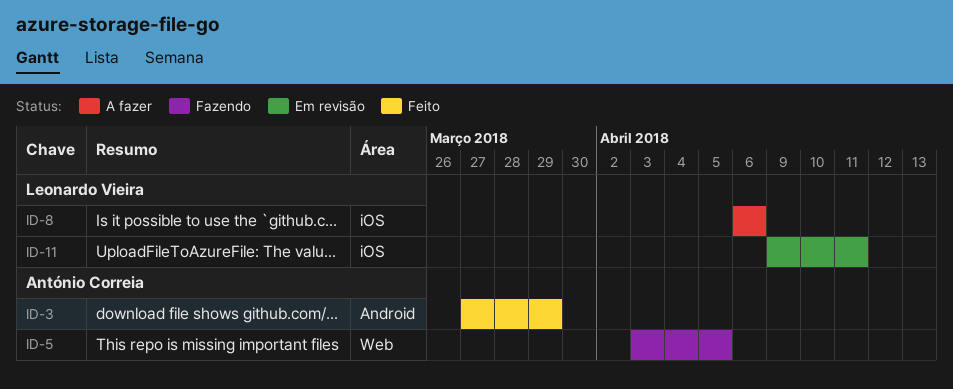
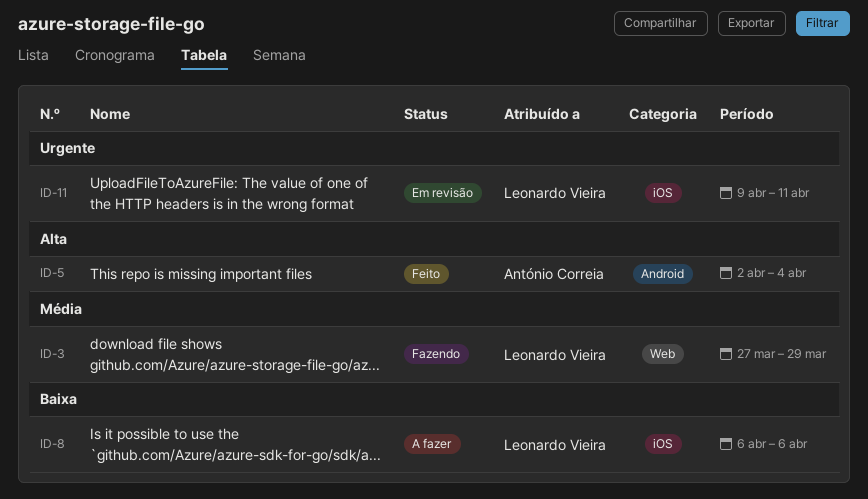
ID-3, status: Feito -> Fazendo
ID-3, owner: António Correia -> Leonardo Vieira
ID-3, label: Android -> Web
ID-5, status: Fazendo -> Feito
ID-5, label: Web -> Android
ID-5, start: Apr 3 -> Apr 2
ID-5, due: Apr 5 -> Apr 4

